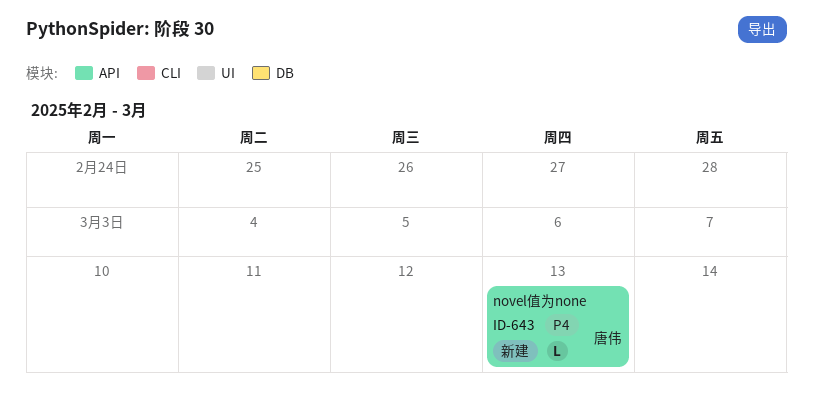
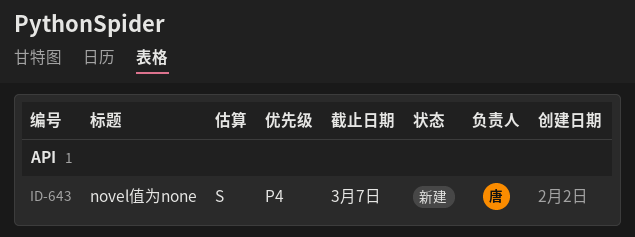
ID-643, estimate: L -> S
ID-643, due: Mar 13 -> Mar 7

